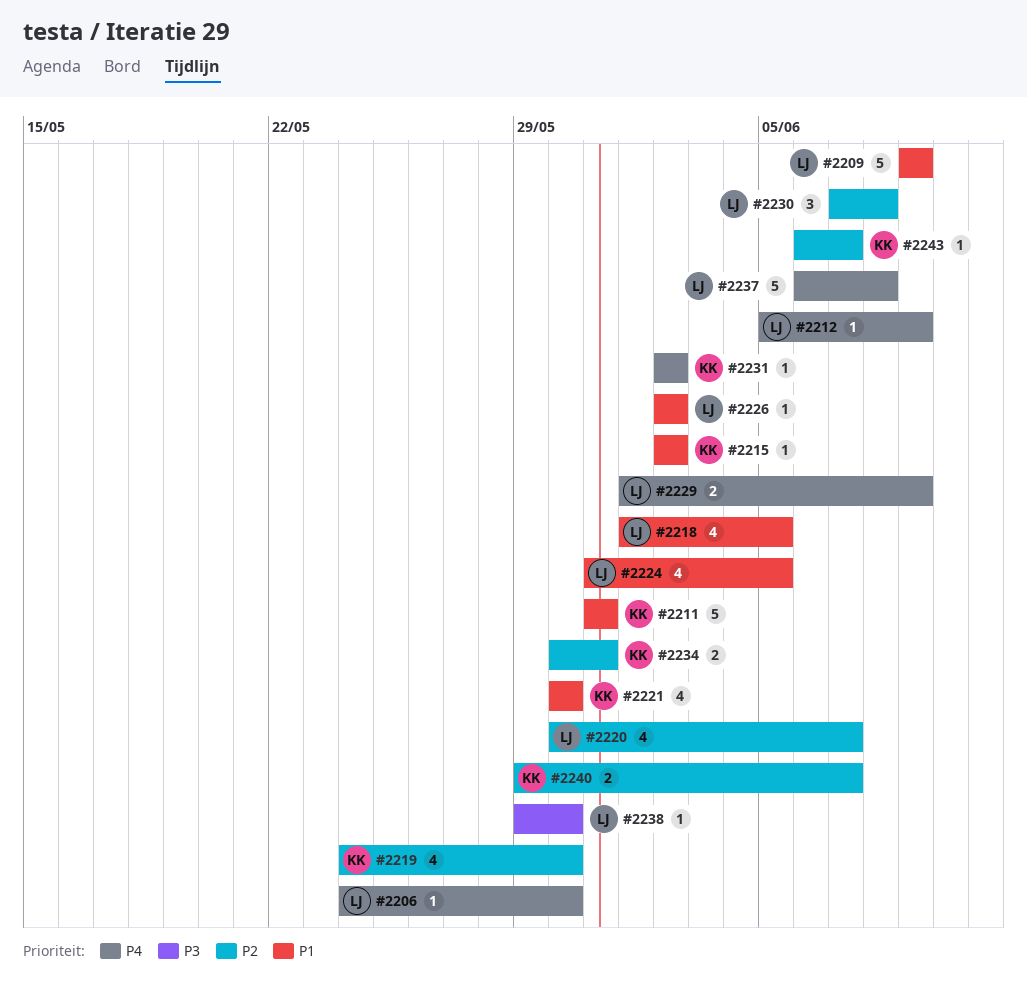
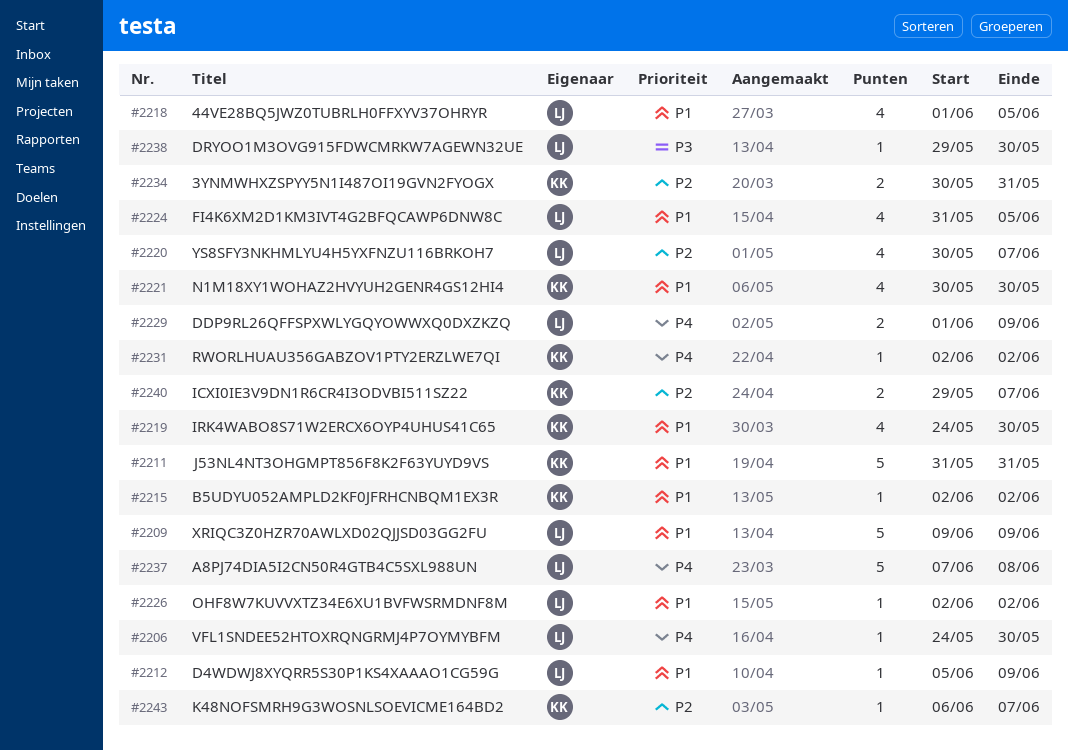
#2212, priority: P4 -> P1
#2219, priority: P2 -> P1
#2230: present -> none
#2237, start: Jun 6 -> Jun 7

